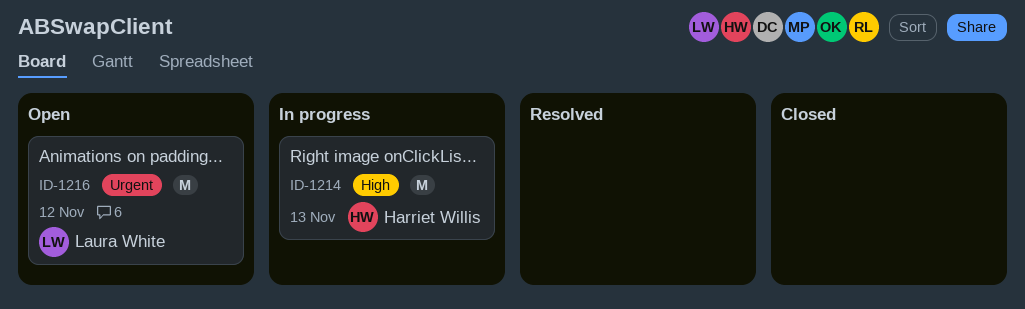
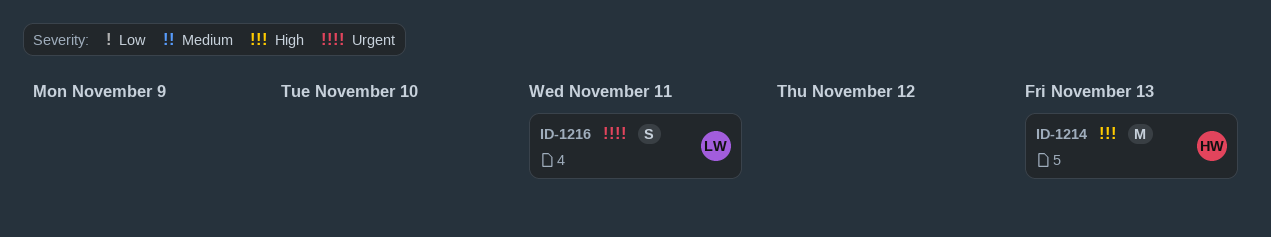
ID-1216, estimate: M -> S
ID-1216, due: Nov 12 -> Nov 11

